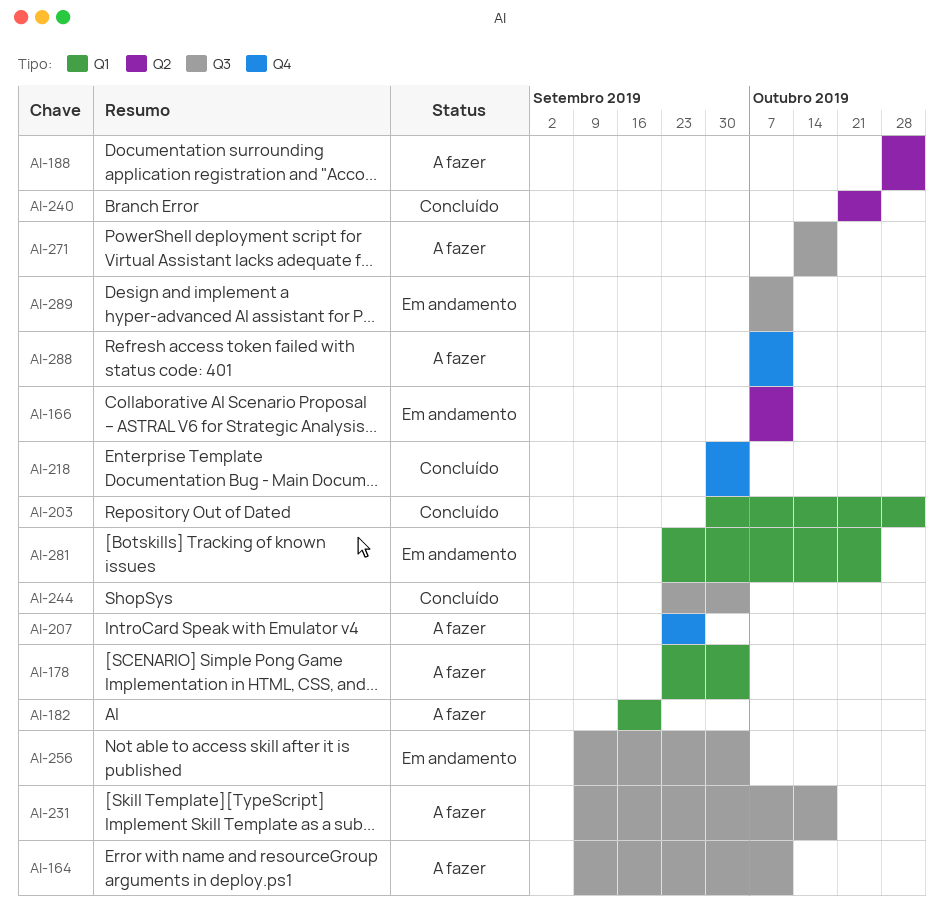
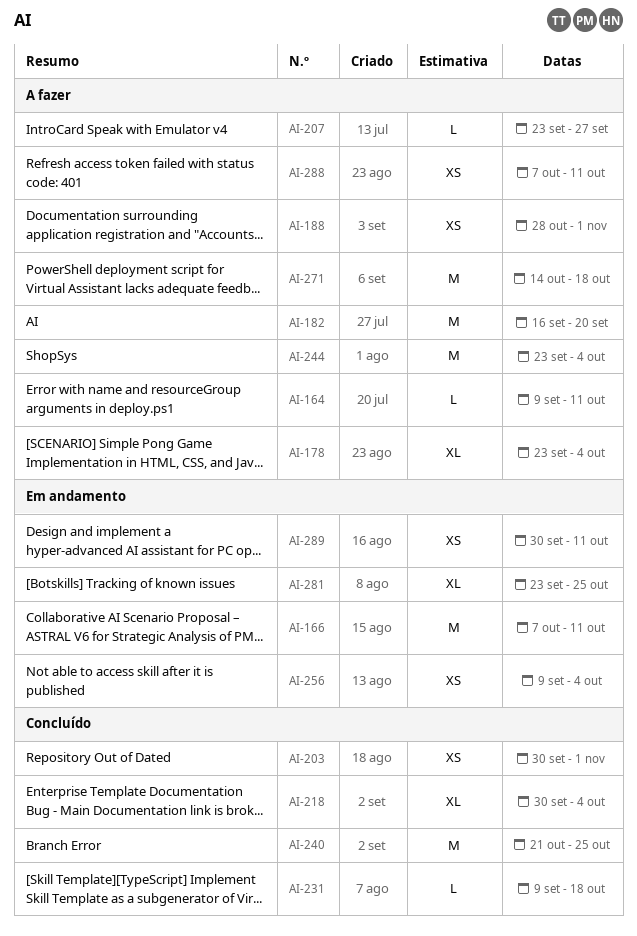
AI-231, status: A fazer -> Concluído
AI-244, status: Concluído -> A fazer
AI-289, start: Oct 7 -> Sep 30

